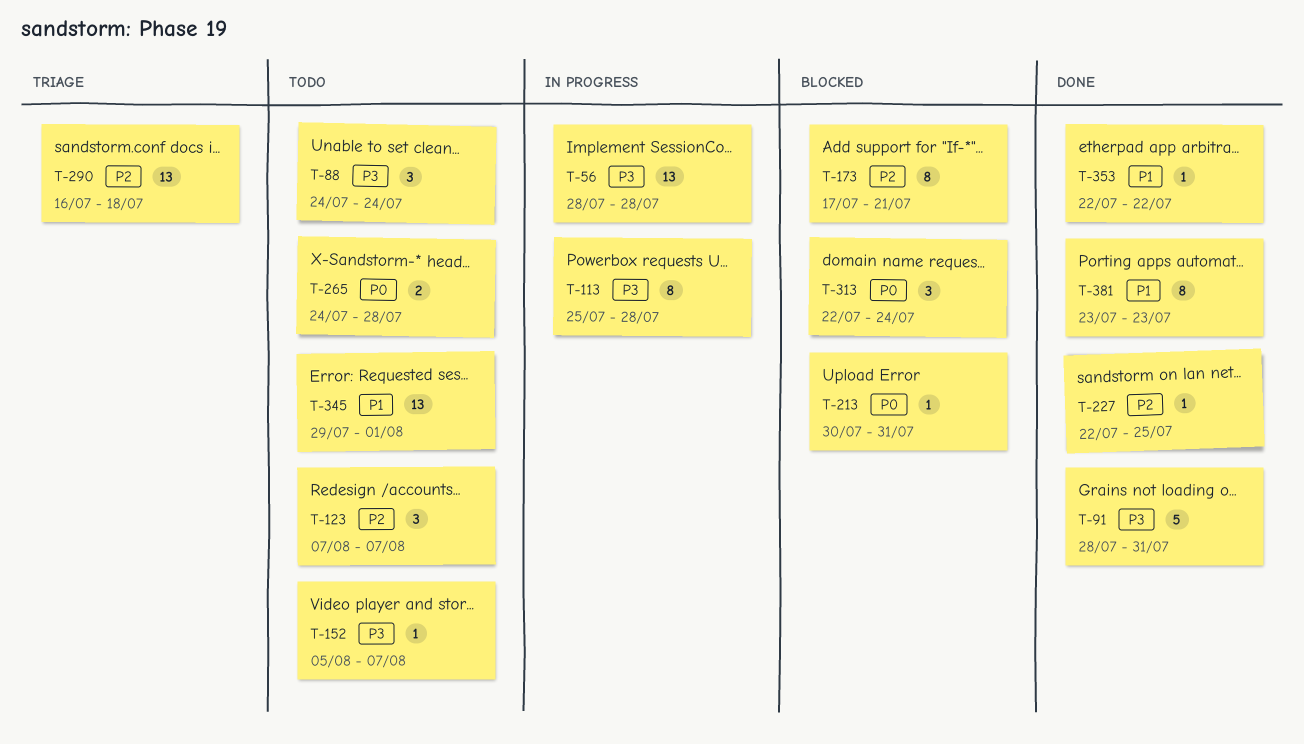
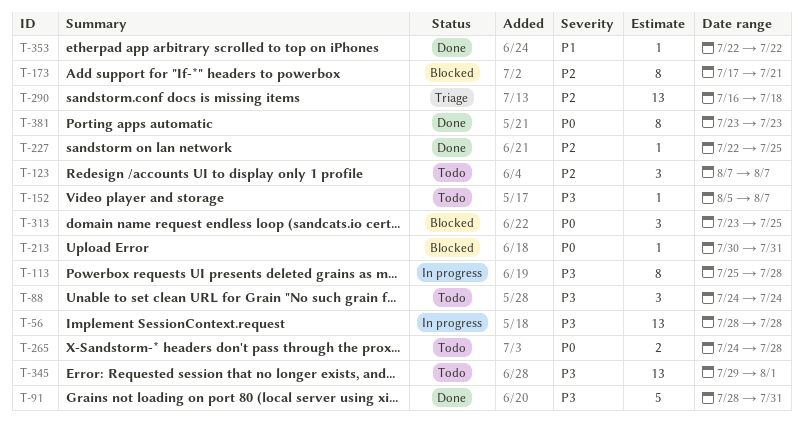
T-313, start: Jul 22 -> Jul 23
T-313, due: Jul 24 -> Jul 25
T-345, priority: P1 -> P3
T-381, priority: P1 -> P0

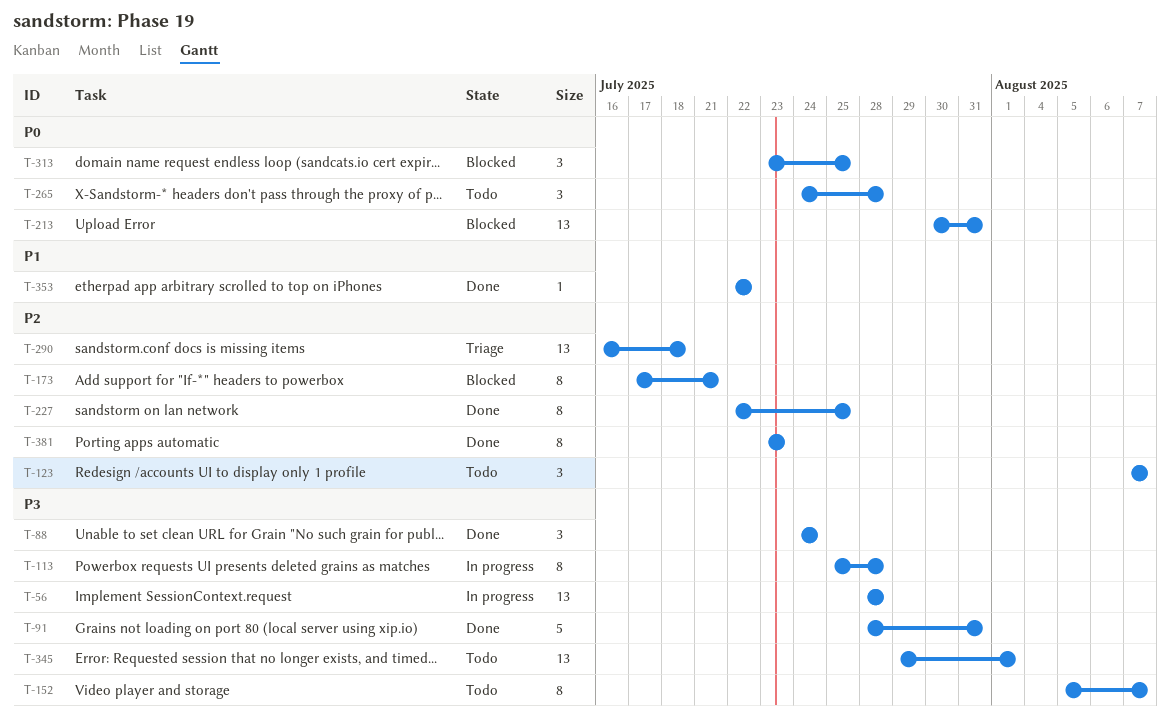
T-88, status: Todo -> Done
T-152, estimate: 1 -> 8
T-213, estimate: 1 -> 13
T-227, estimate: 1 -> 8
T-265, estimate: 2 -> 3
T-381, priority: P0 -> P2

